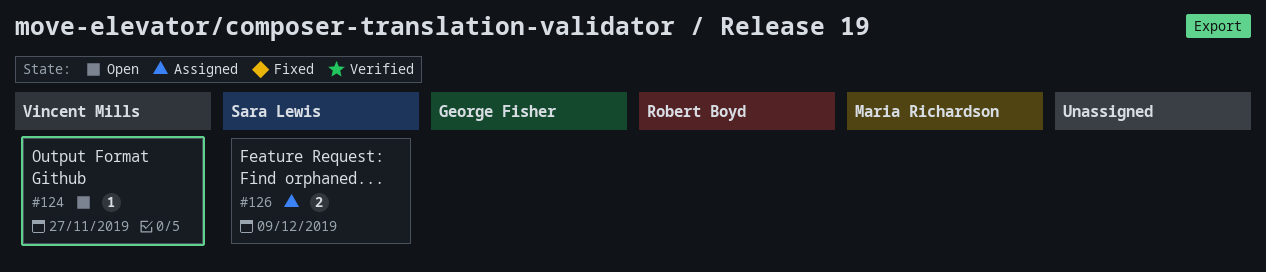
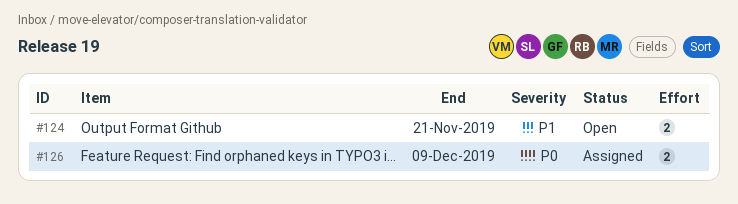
#124, estimate: 1 -> 2
#124, due: Nov 27 -> Nov 21

